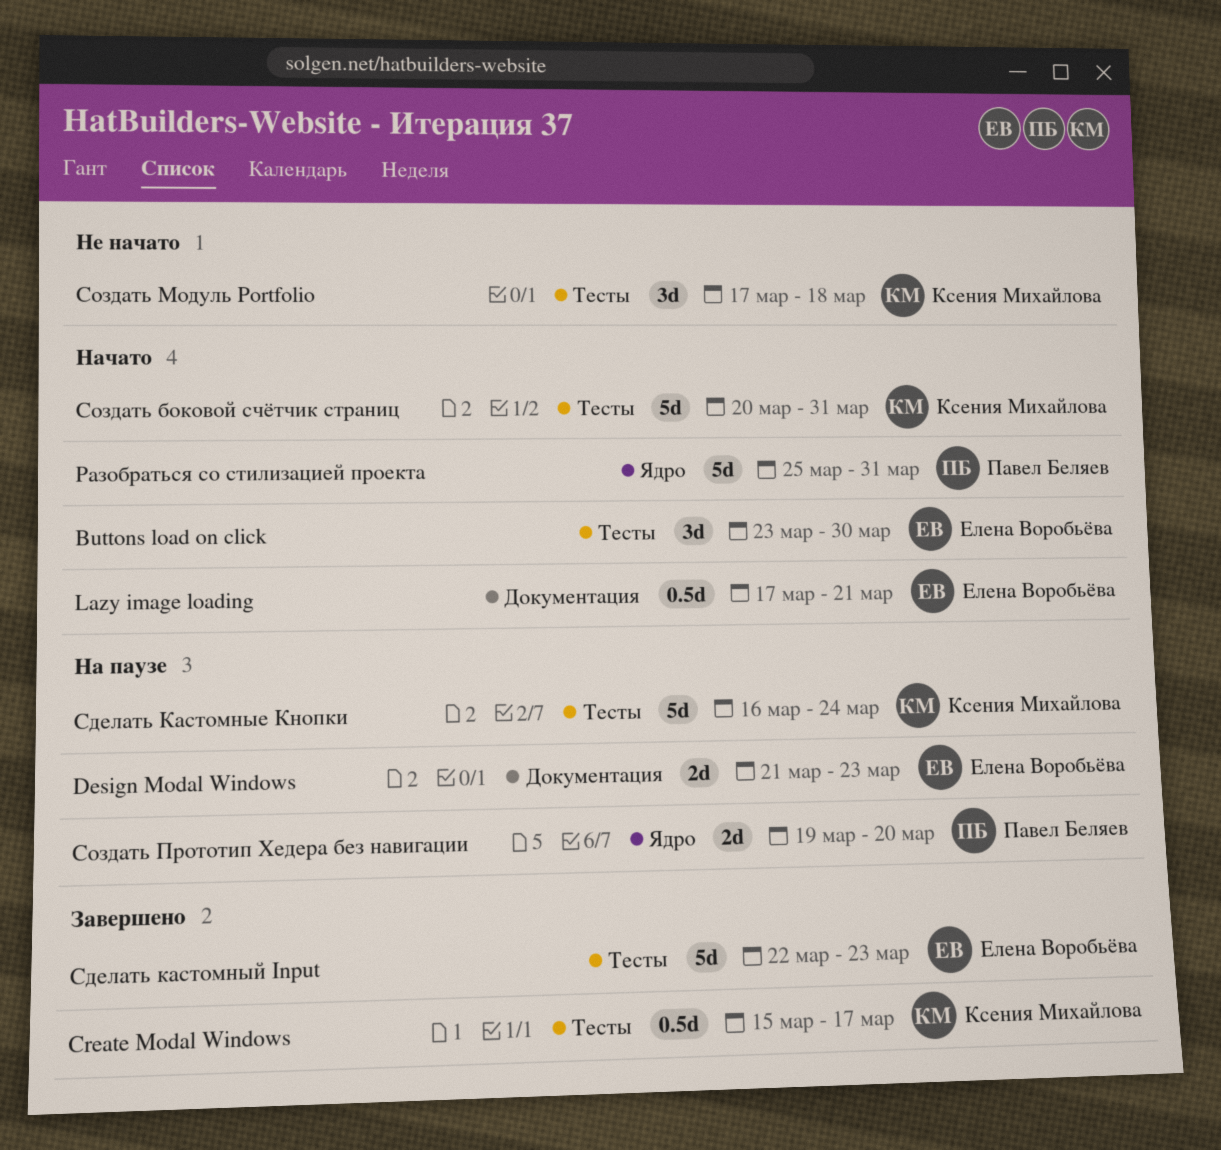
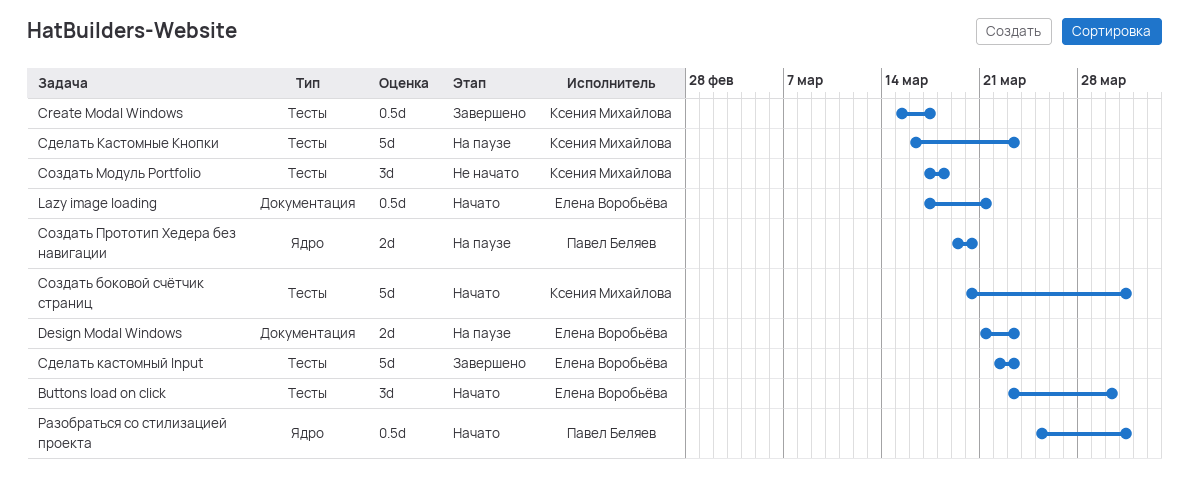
Разобраться со стилизацией проекта, estimate: 5d -> 0.5d
Сделать Кастомные Кнопки, due: Mar 24 -> Mar 23

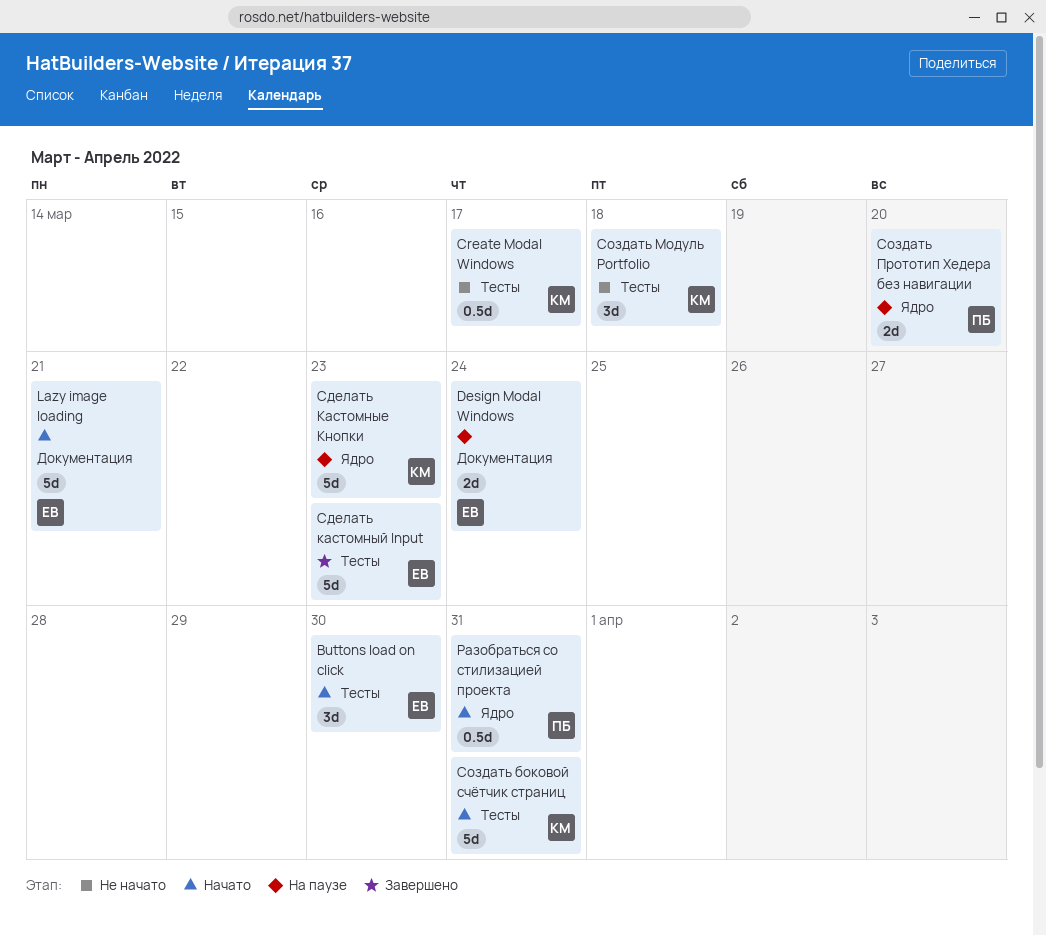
Create Modal Windows, status: Завершено -> Не начато
Design Modal Windows, due: Mar 23 -> Mar 24
Lazy image loading, estimate: 0.5d -> 5d
Сделать Кастомные Кнопки, label: Тесты -> Ядро

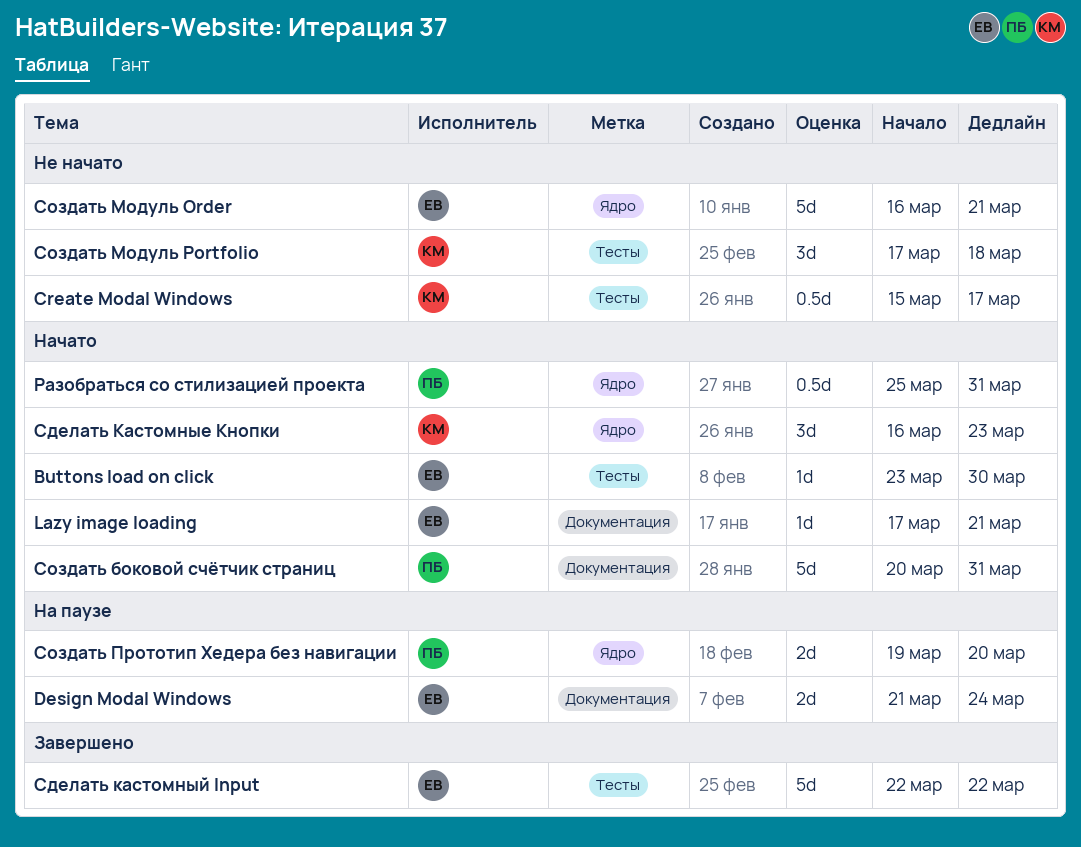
Buttons load on click, estimate: 3d -> 1d
Lazy image loading, estimate: 5d -> 1d
Сделать Кастомные Кнопки, status: На паузе -> Начато
Сделать Кастомные Кнопки, estimate: 5d -> 3d
Сделать кастомный Input, due: Mar 23 -> Mar 22
Создать боковой счётчик страниц, owner: КМ -> ПБ
Создать боковой счётчик страниц, label: Тесты -> Документация
Создать Модуль Order: none -> present

